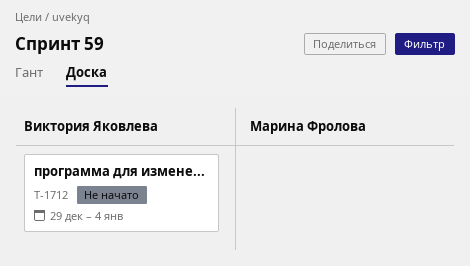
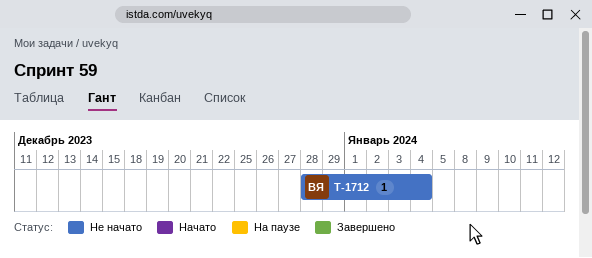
T-1712, start: Dec 29 -> Dec 28

